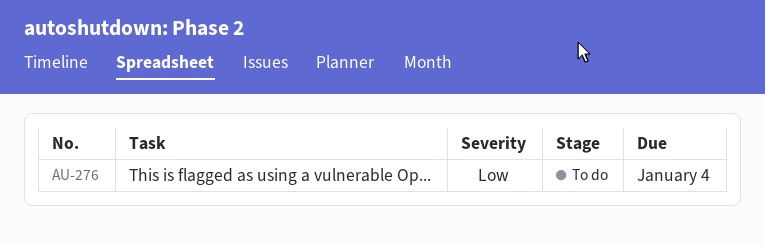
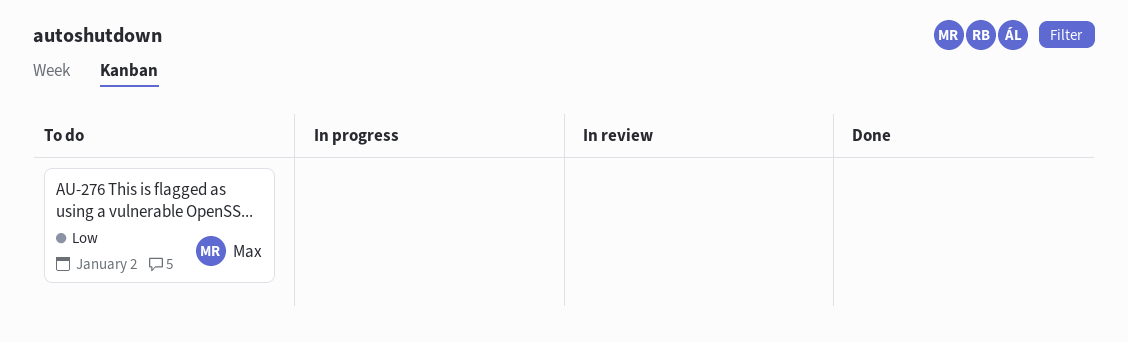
AU-276, due: Jan 4 -> Jan 2

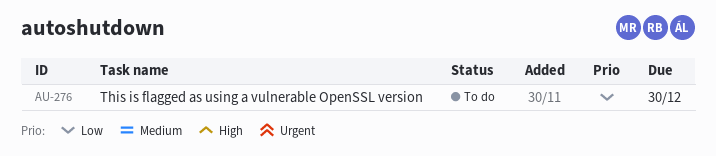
AU-276, due: Jan 2 -> Dec 30

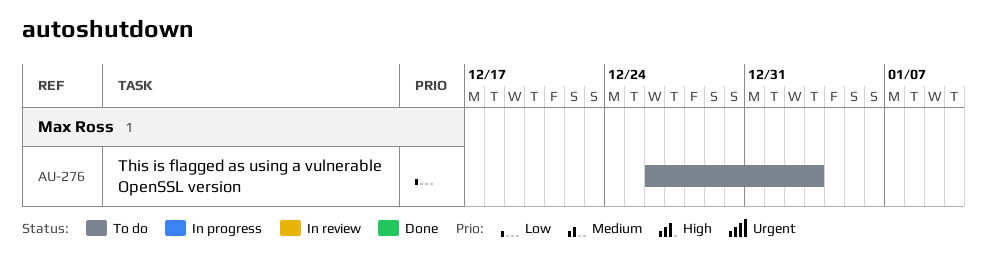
AU-276, due: Dec 30 -> Jan 3

